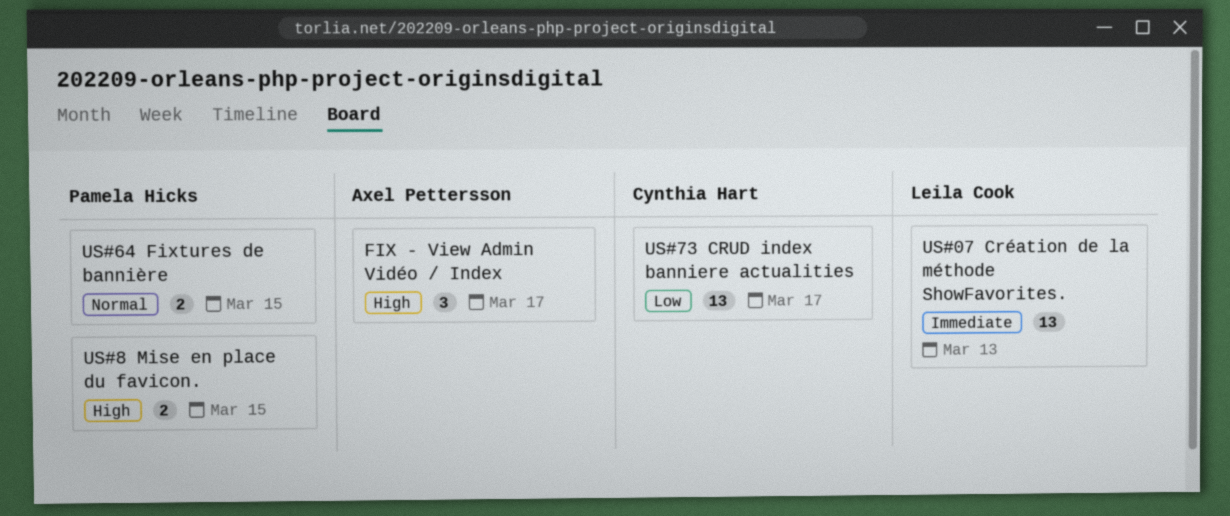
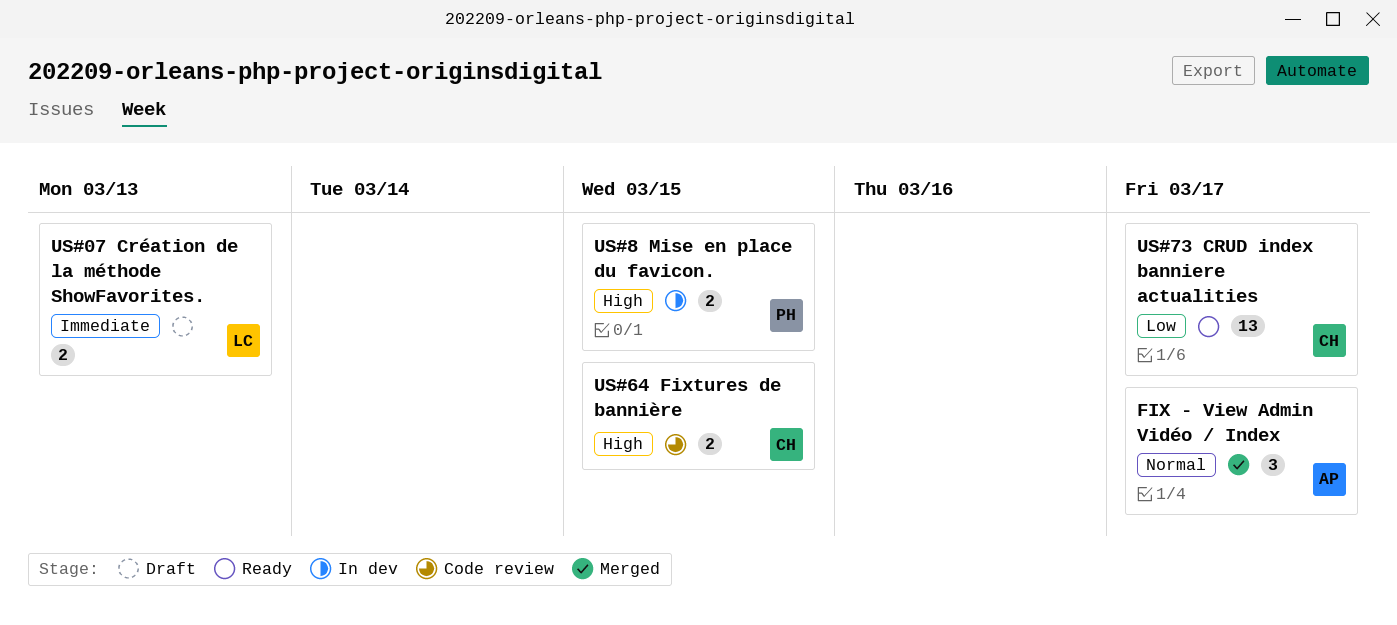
FIX - View Admin Vidéo / Index, priority: High -> Normal
US#07 Création de la méthode ShowFavorites., estimate: 13 -> 2
US#64 Fixtures de bannière, owner: Pamela Hicks -> Cynthia Hart
US#64 Fixtures de bannière, priority: Normal -> High

